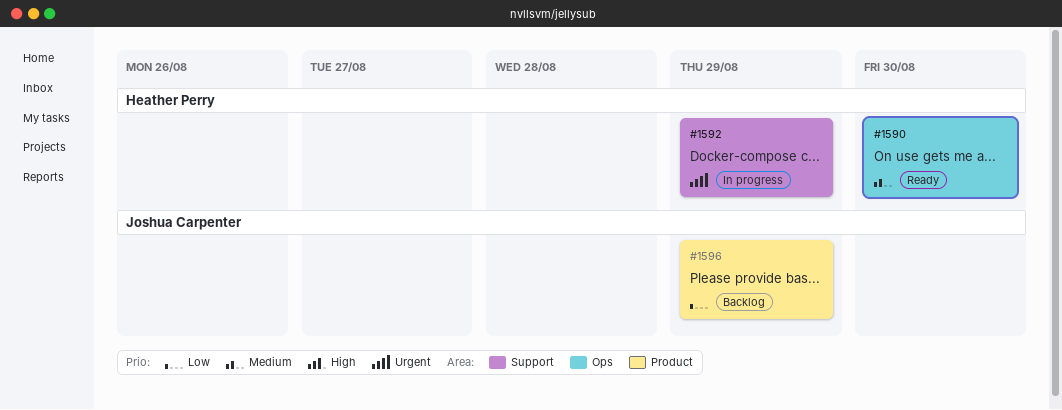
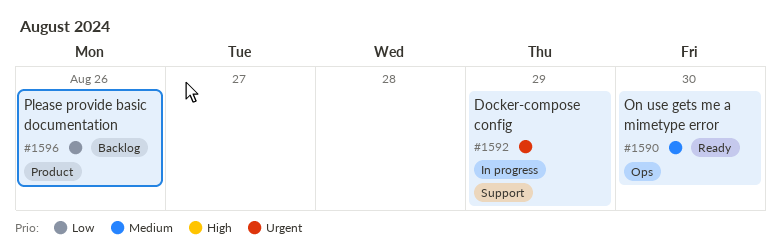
#1596, due: Aug 29 -> Aug 26

